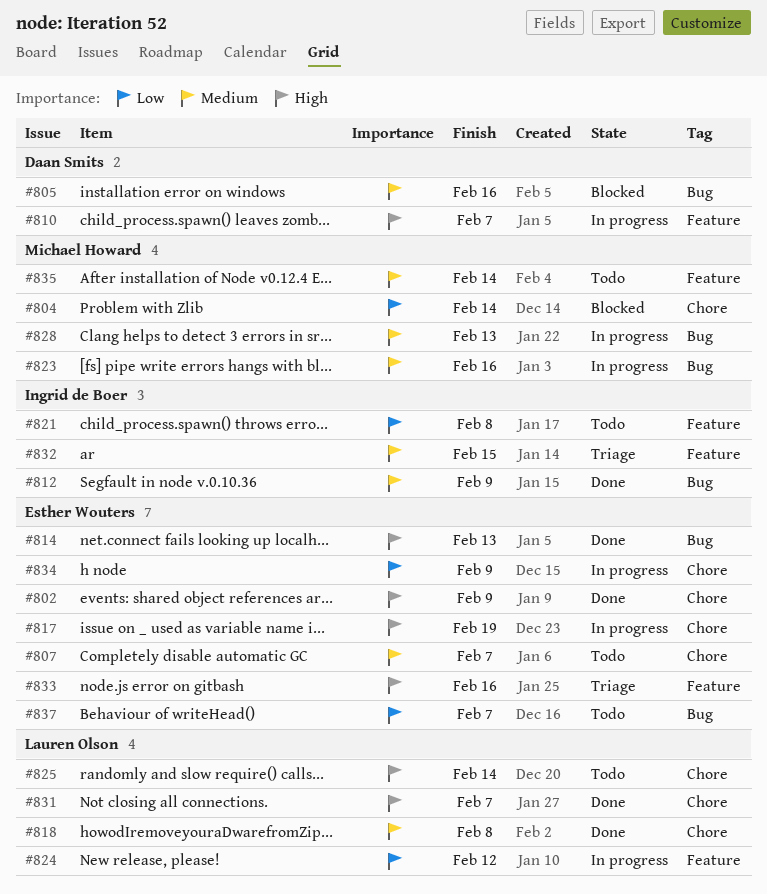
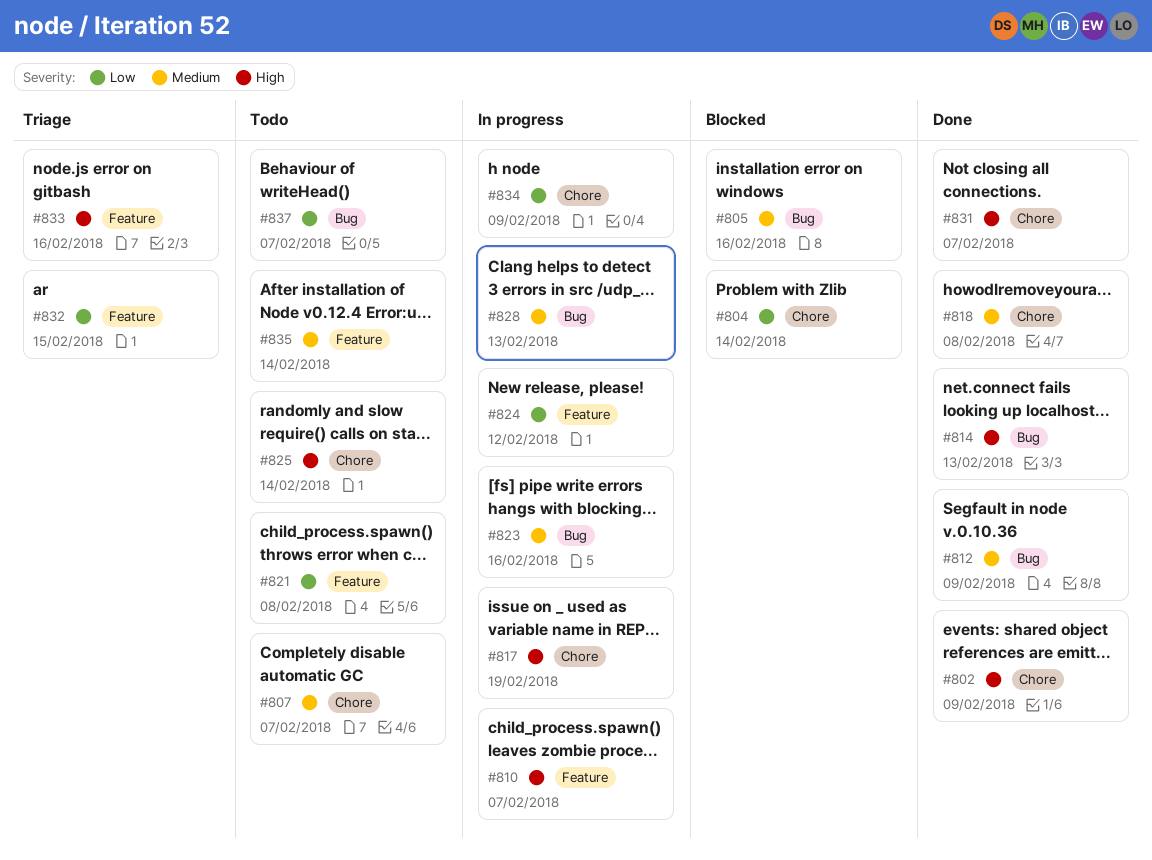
#832, priority: Medium -> Low

